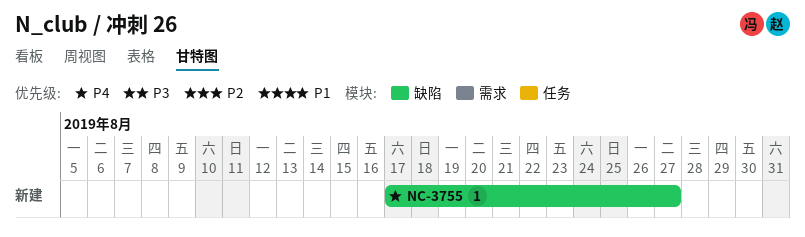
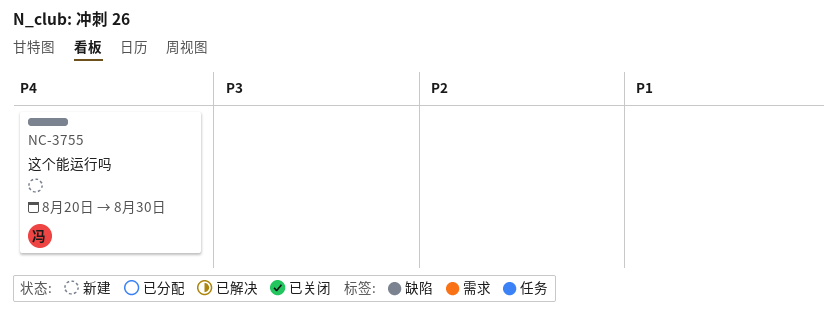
NC-3755, start: Aug 17 -> Aug 20
NC-3755, due: Aug 27 -> Aug 30

